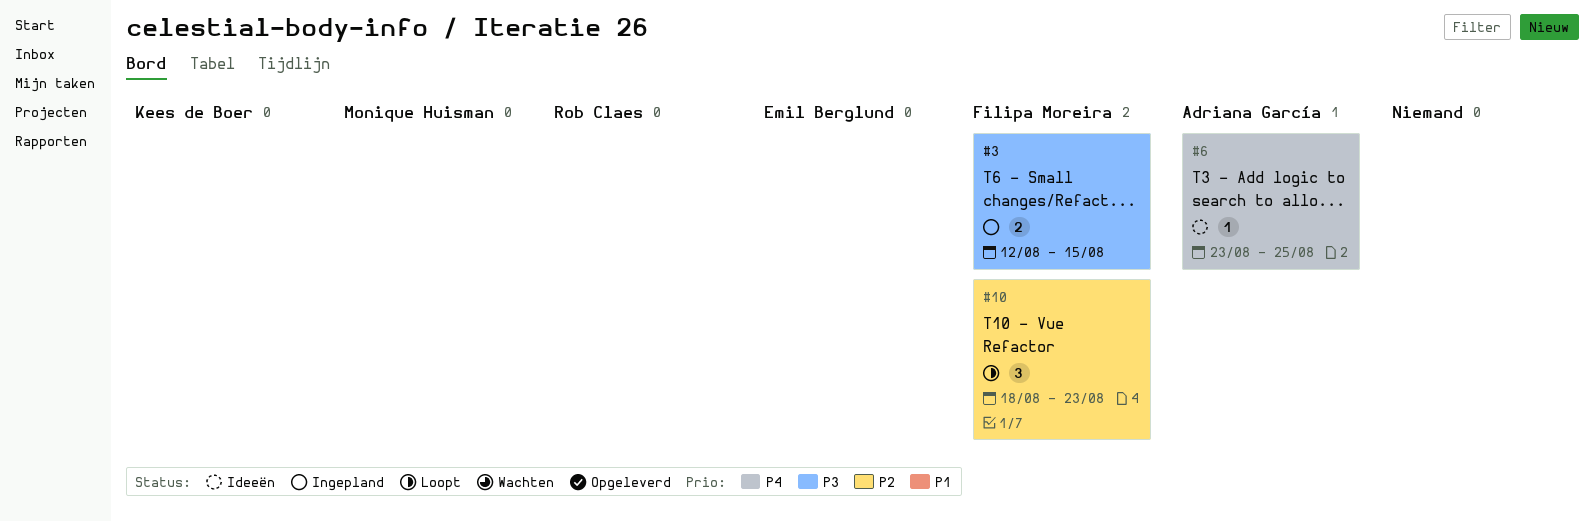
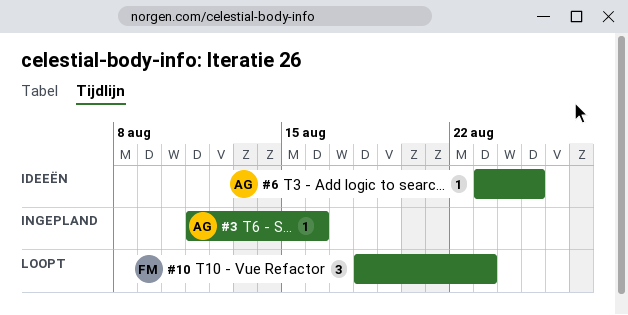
#3, owner: Filipa Moreira -> Adriana García
#3, estimate: 2 -> 1
#3, start: Aug 12 -> Aug 11
#3, due: Aug 15 -> Aug 16

